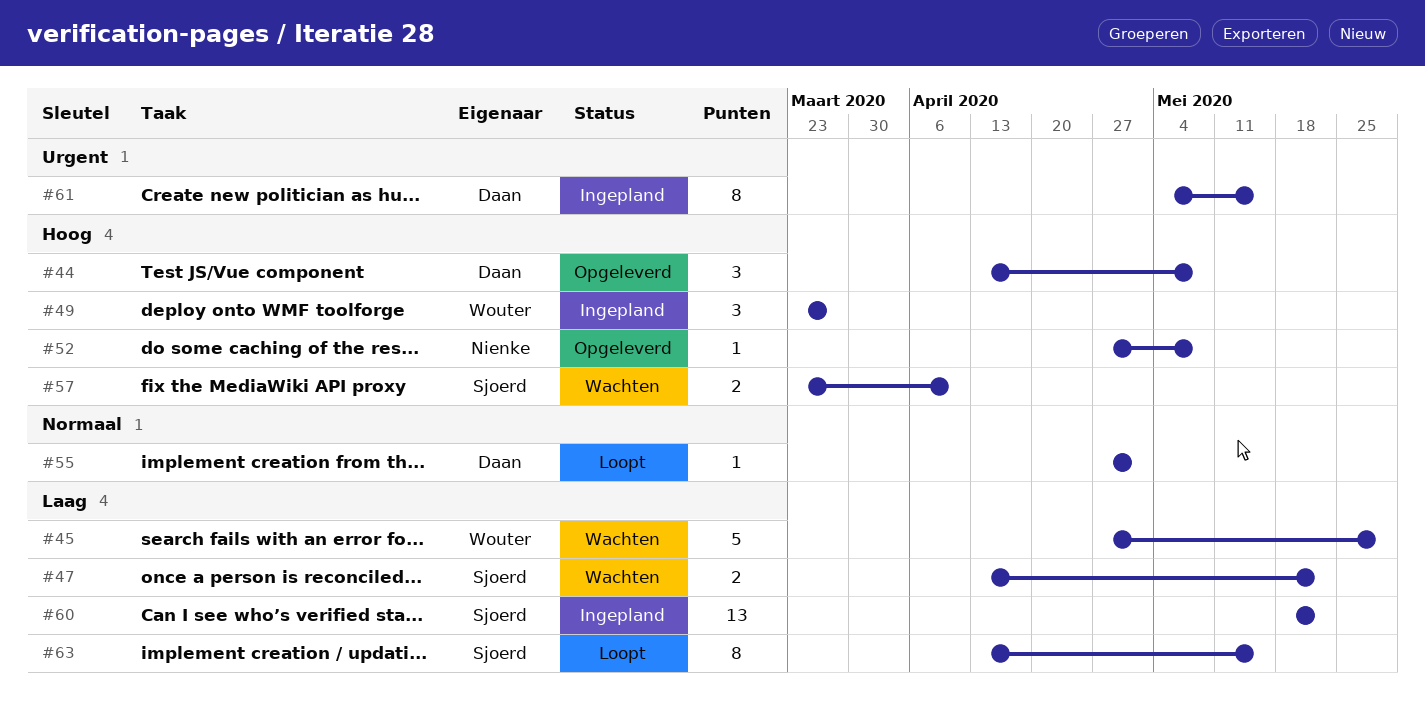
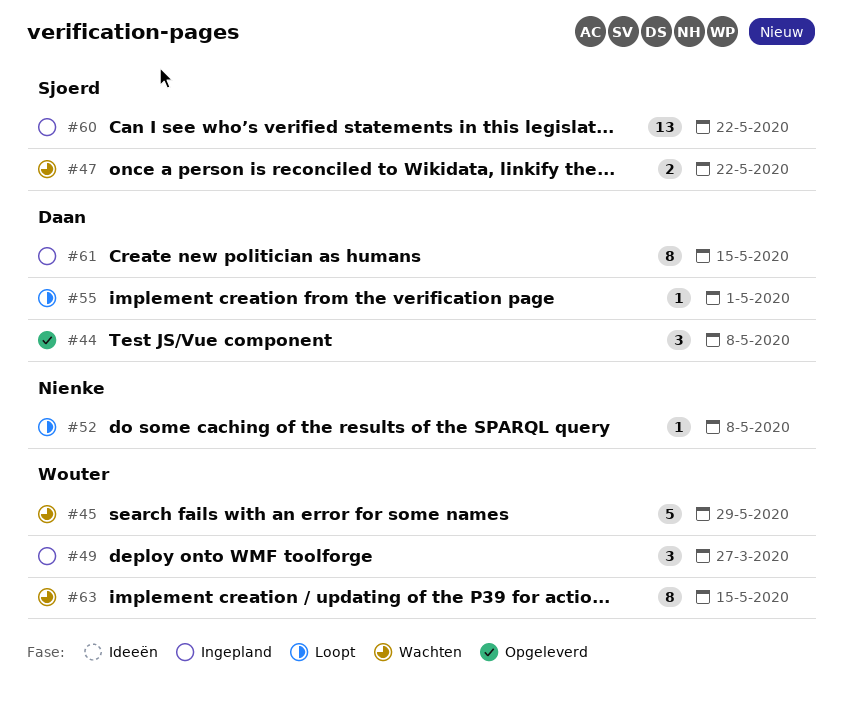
#52, status: Opgeleverd -> Loopt
#57: present -> none
#63, status: Loopt -> Wachten
#63, owner: Sjoerd -> Wouter

